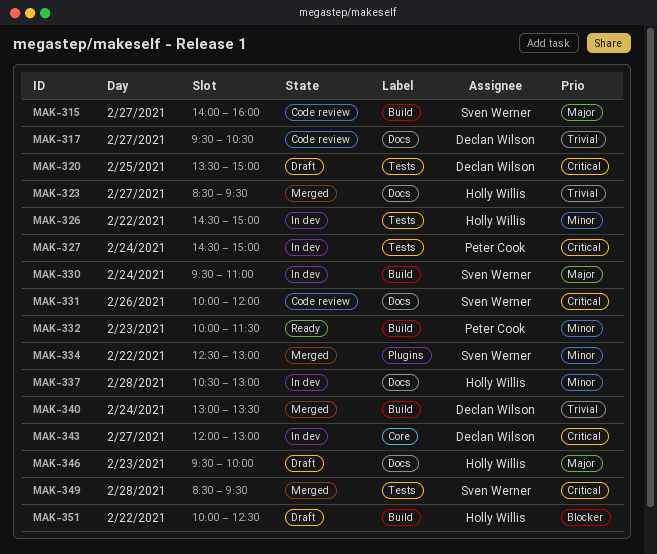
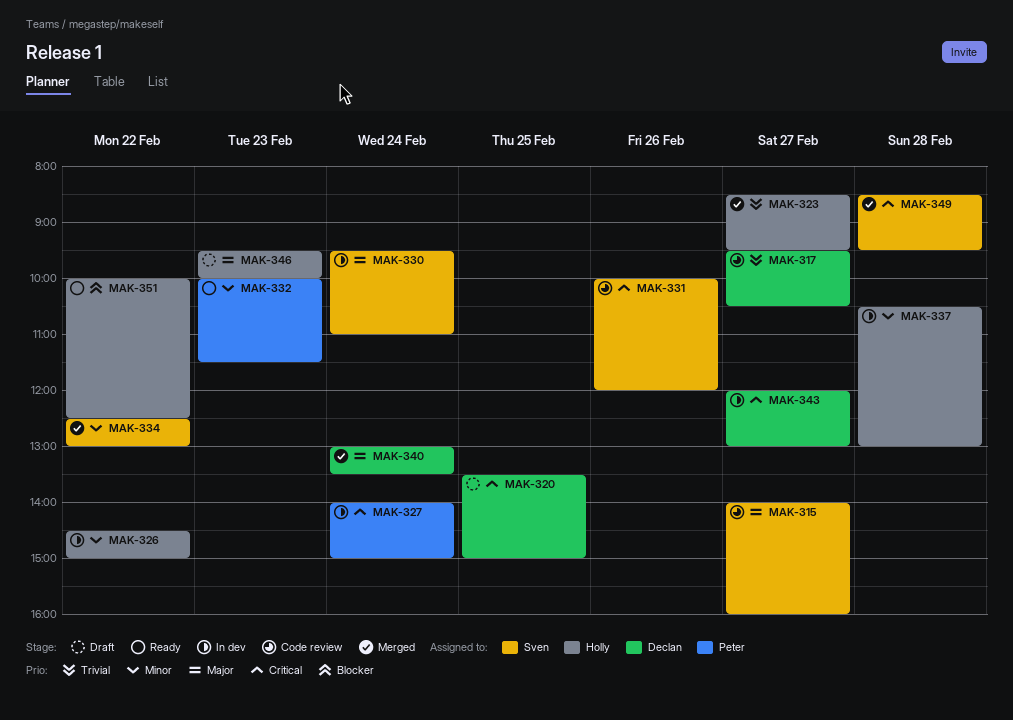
MAK-327, begins: 14:30 -> 14:00
MAK-340, priority: Trivial -> Major
MAK-351, status: Draft -> Ready

